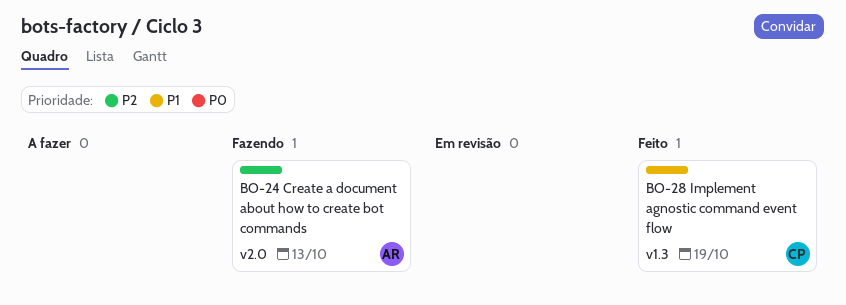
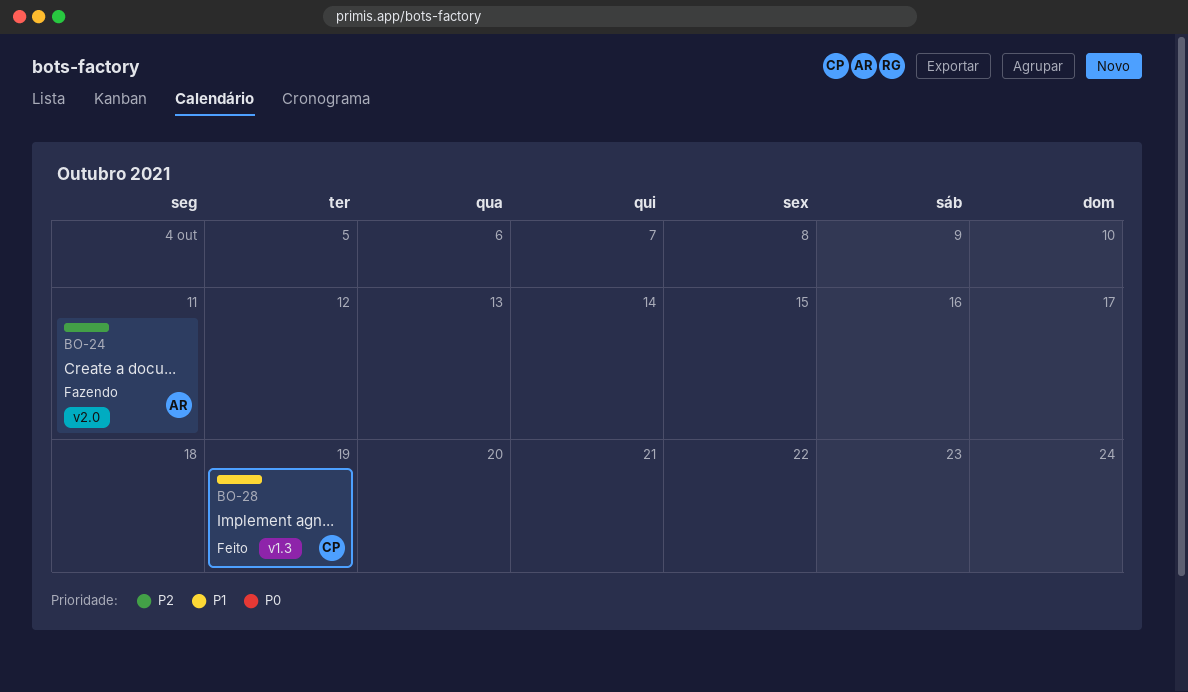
BO-24, due: Oct 13 -> Oct 11

